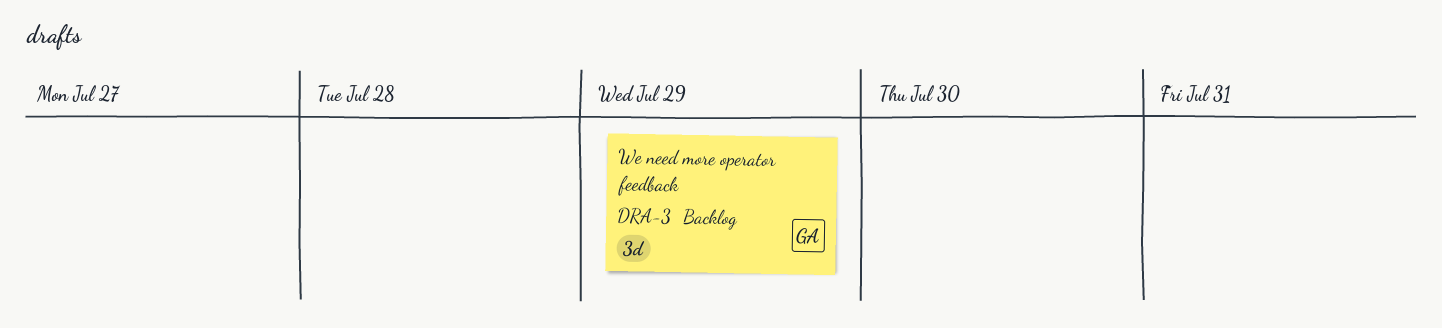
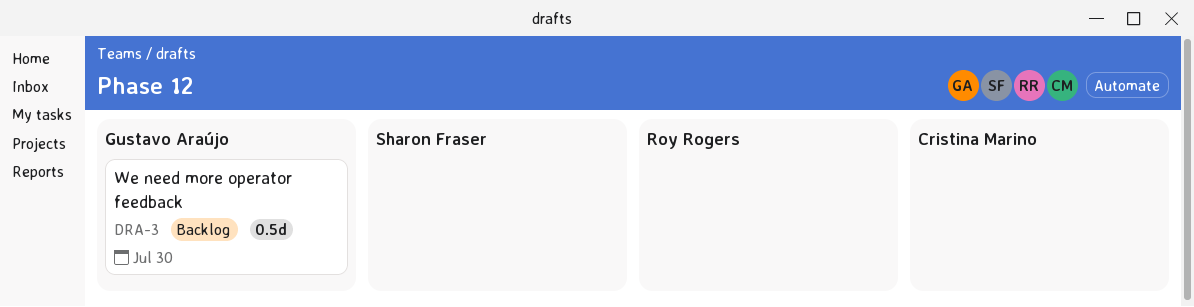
DRA-3, estimate: 3d -> 0.5d
DRA-3, due: Jul 29 -> Jul 30

